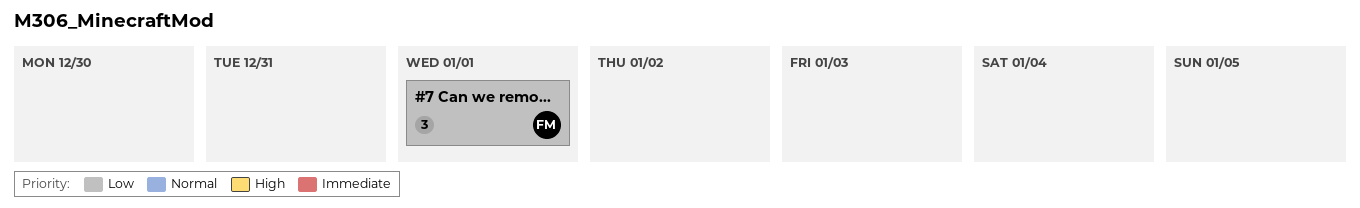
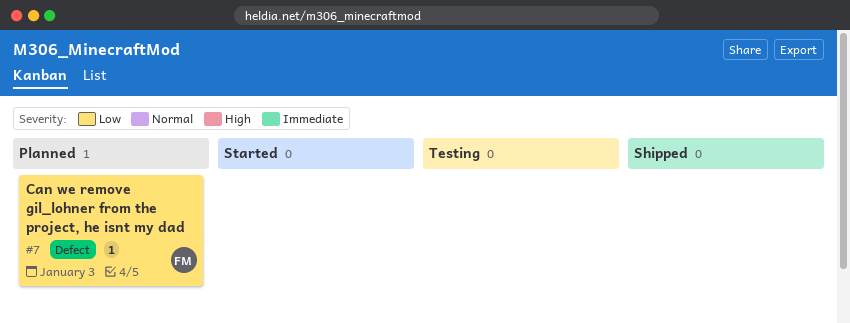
#7, estimate: 3 -> 1
#7, due: Jan 1 -> Jan 3

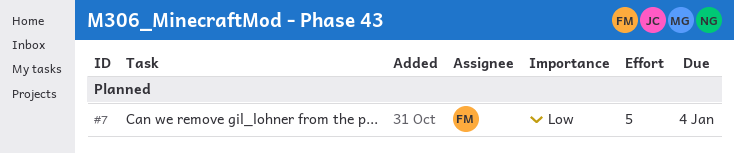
#7, estimate: 1 -> 5
#7, due: Jan 3 -> Jan 4

